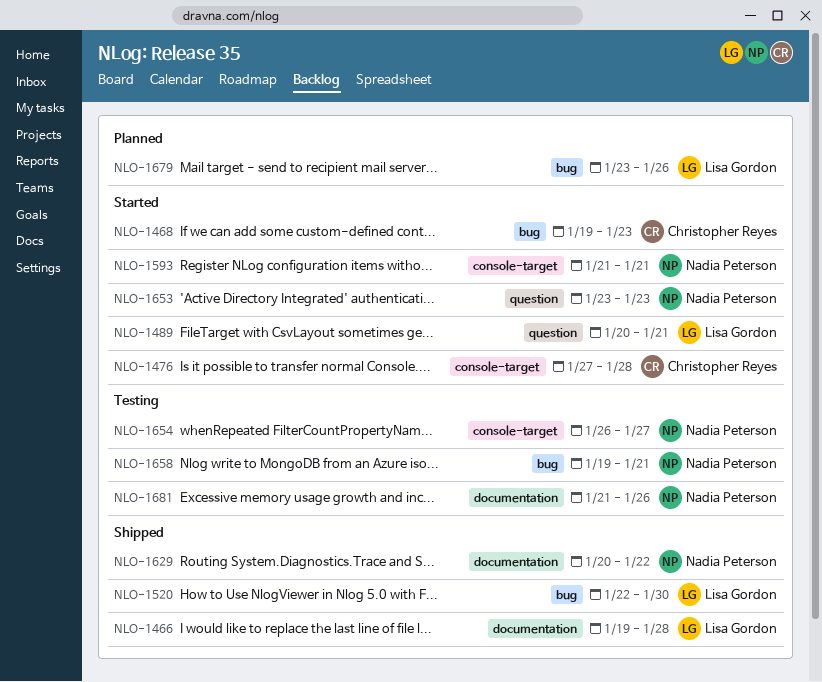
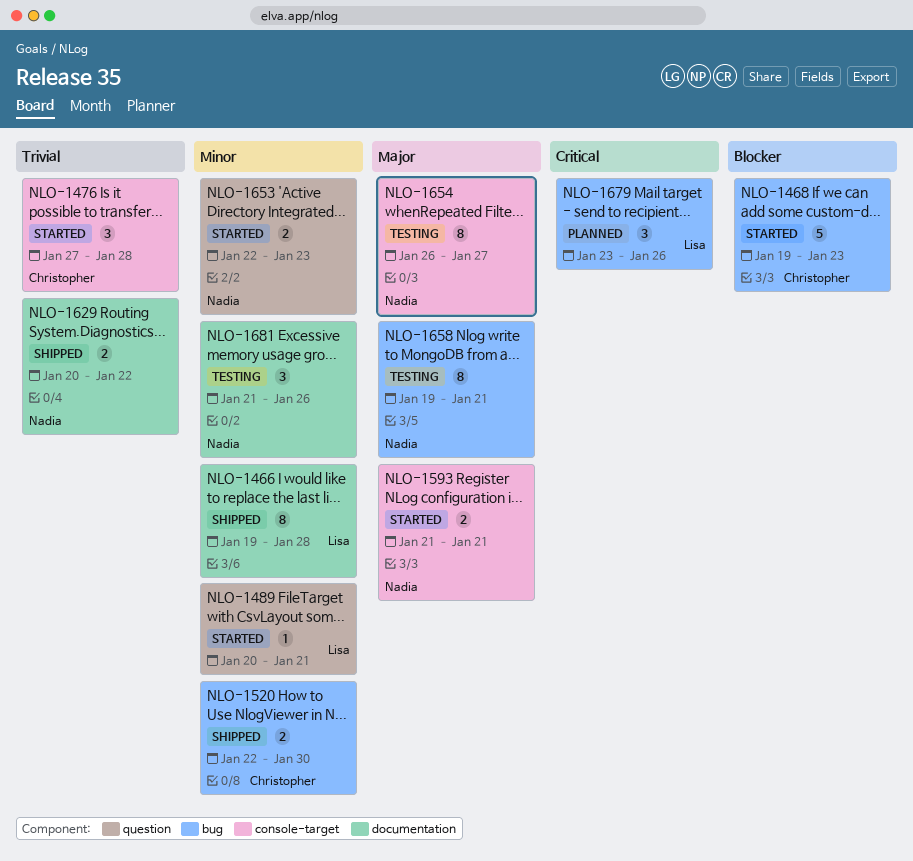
NLO-1520, owner: Lisa Gordon -> Christopher Reyes
NLO-1653, start: Jan 23 -> Jan 22

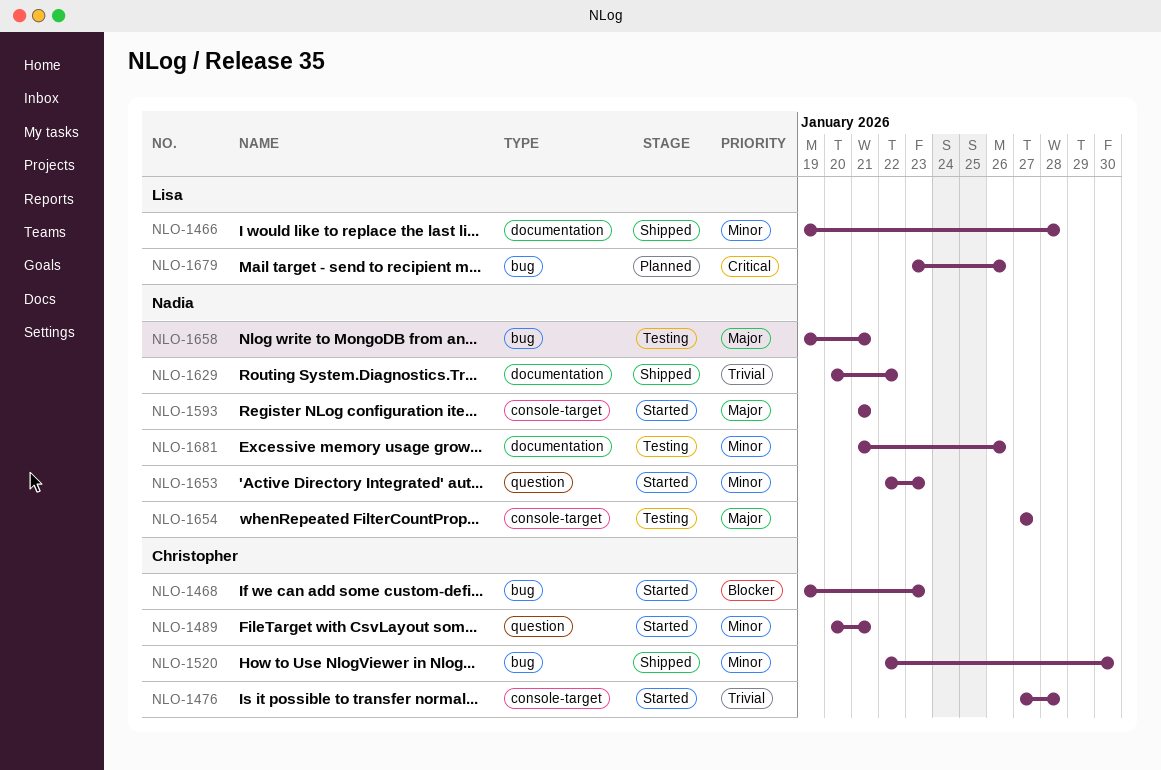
NLO-1489, owner: Lisa -> Christopher
NLO-1654, start: Jan 26 -> Jan 27

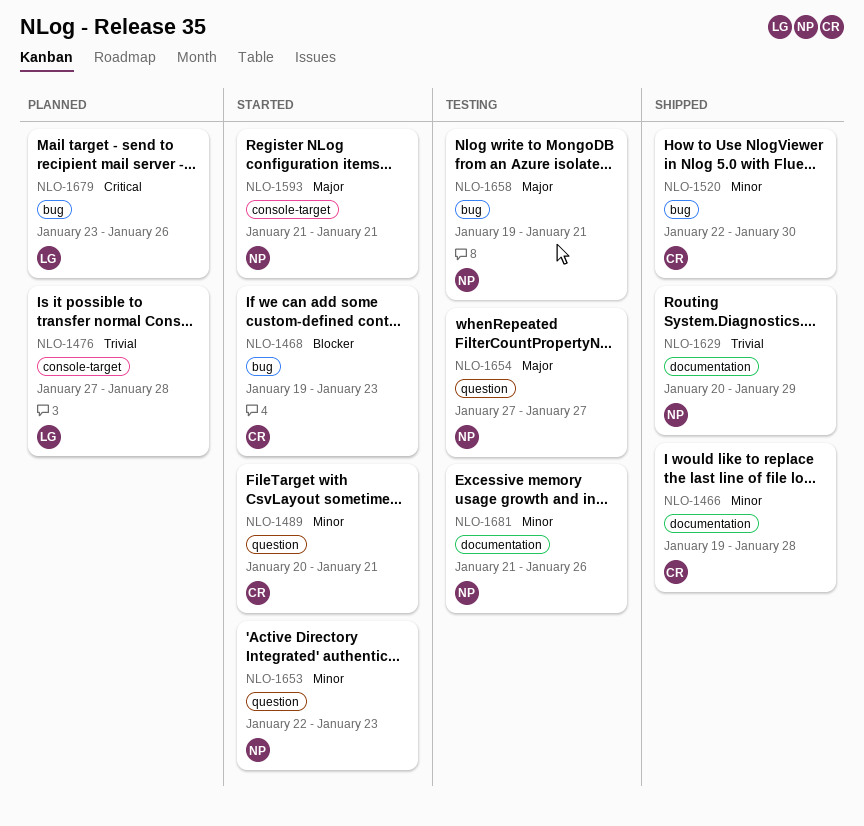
NLO-1466, owner: Lisa -> Christopher
NLO-1476, status: Started -> Planned
NLO-1476, owner: Christopher -> Lisa
NLO-1629, due: Jan 22 -> Jan 29
NLO-1654, label: console-target -> question

